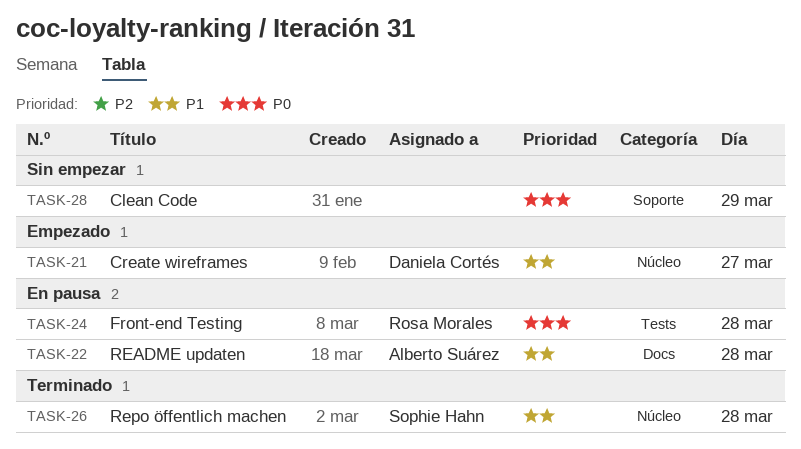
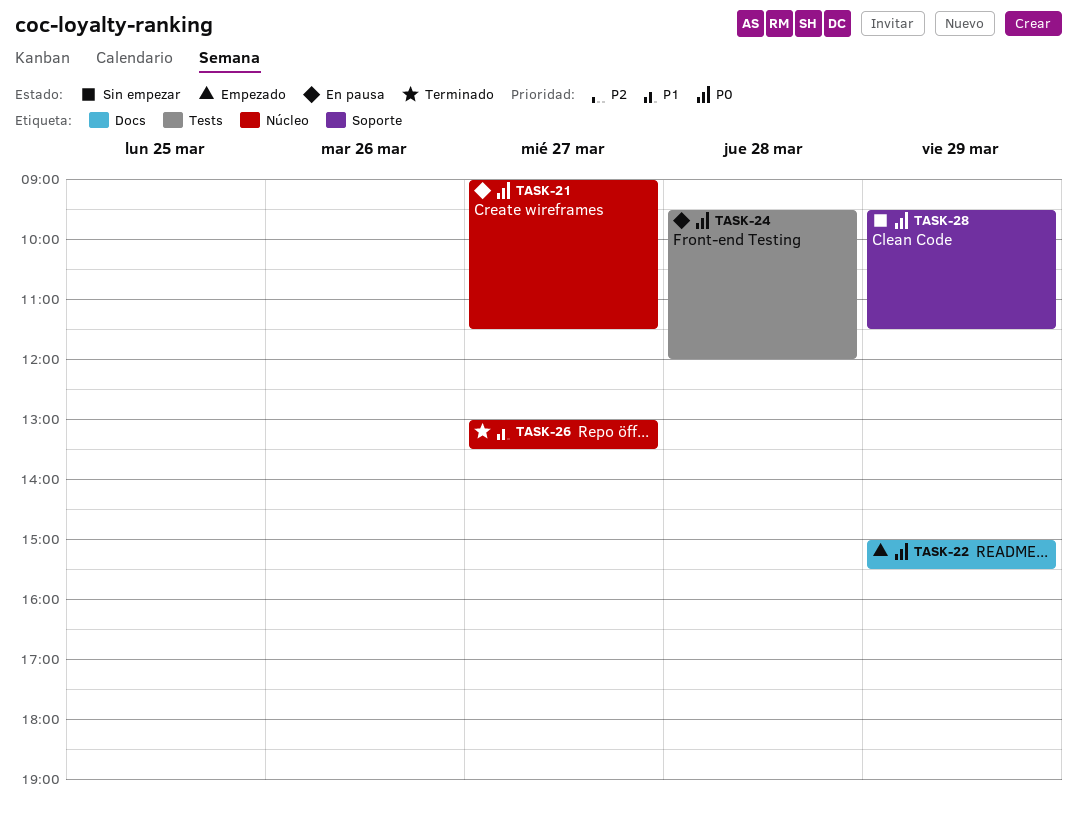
TASK-21, status: Empezado -> En pausa
TASK-21, priority: P1 -> P0
TASK-22, status: En pausa -> Empezado
TASK-22, priority: P1 -> P0
TASK-22, day: Mar 28 -> Mar 29
TASK-26, day: Mar 28 -> Mar 27

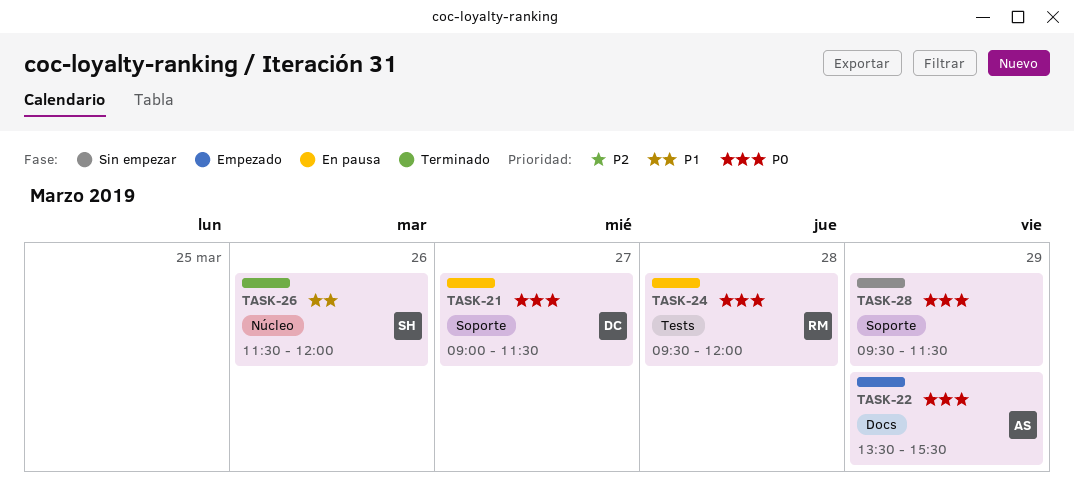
TASK-21, label: Núcleo -> Soporte
TASK-22, begins: 15:00 -> 13:30
TASK-26, day: Mar 27 -> Mar 26
TASK-26, begins: 13:00 -> 11:30
TASK-26, ends: 13:30 -> 12:00

